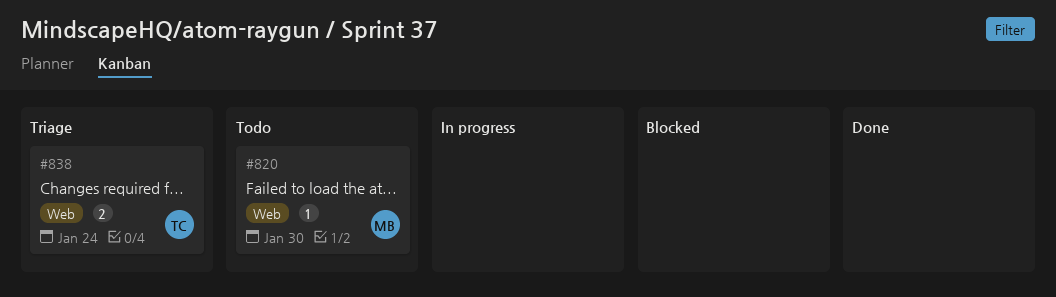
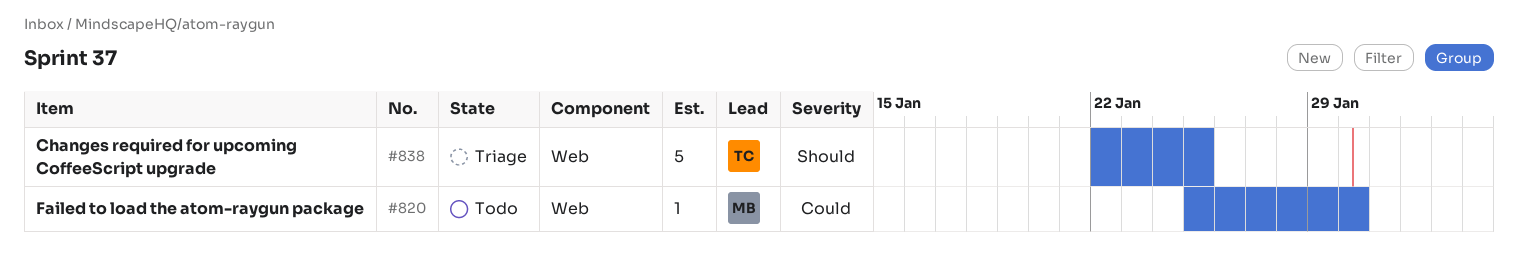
#838, estimate: 2 -> 5
#838, due: Jan 24 -> Jan 25

